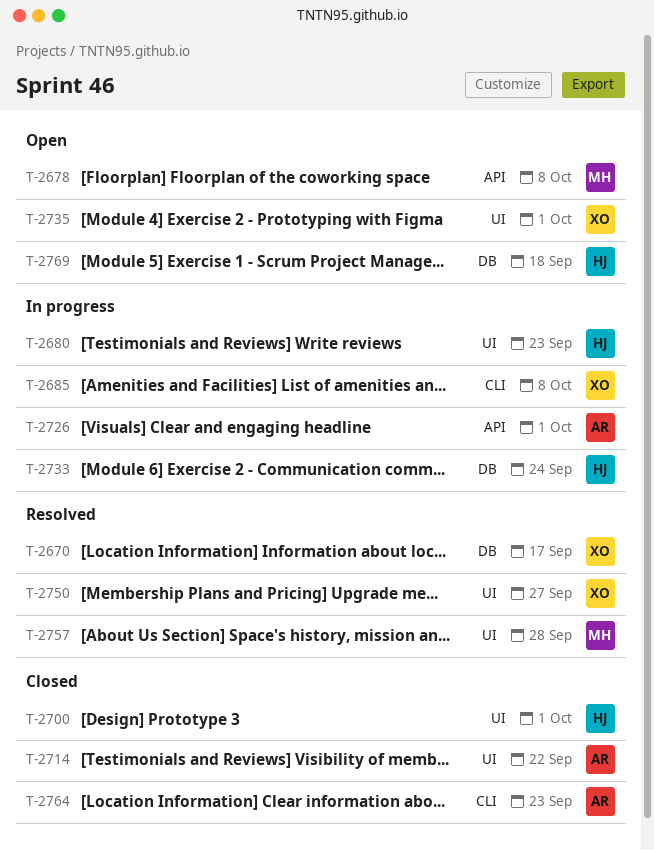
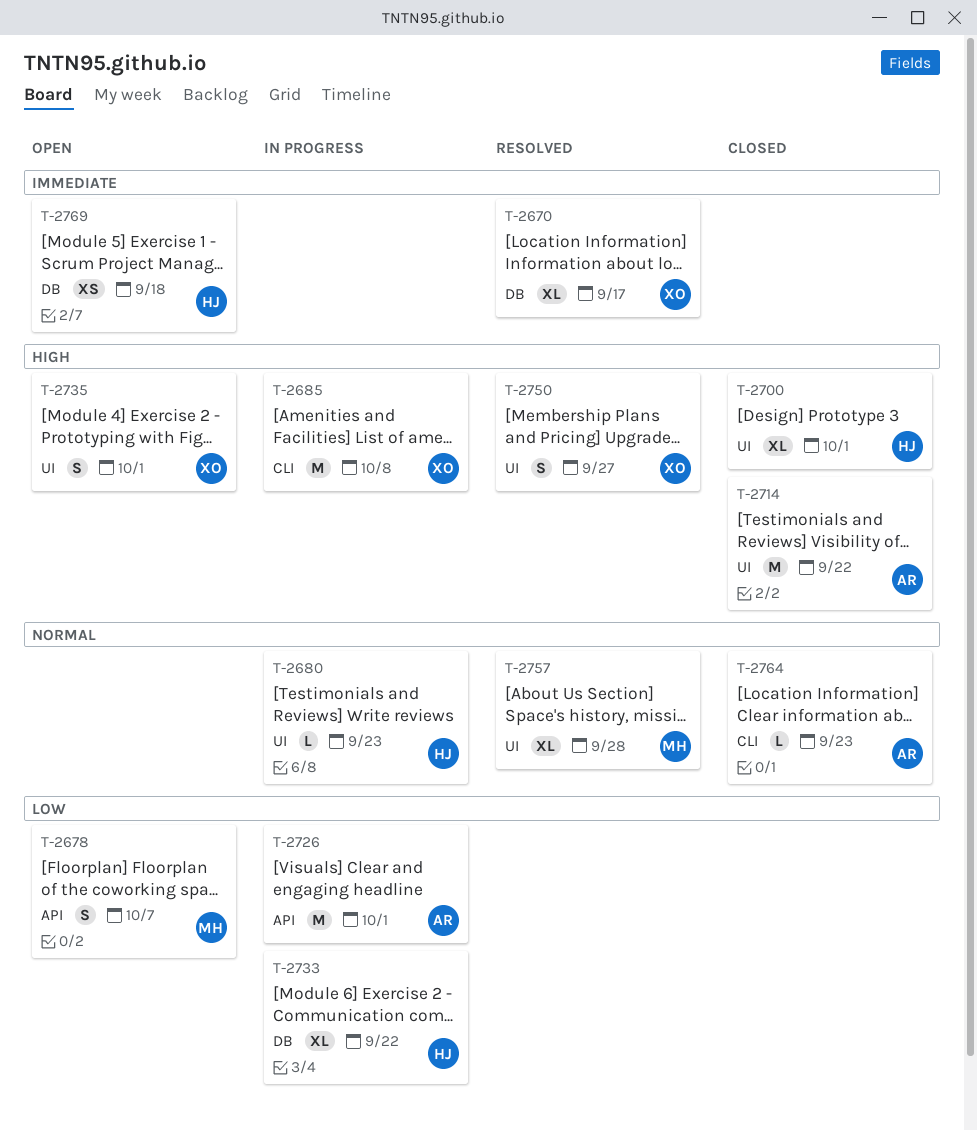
T-2678, due: Oct 8 -> Oct 7
T-2733, due: Sep 24 -> Sep 22

